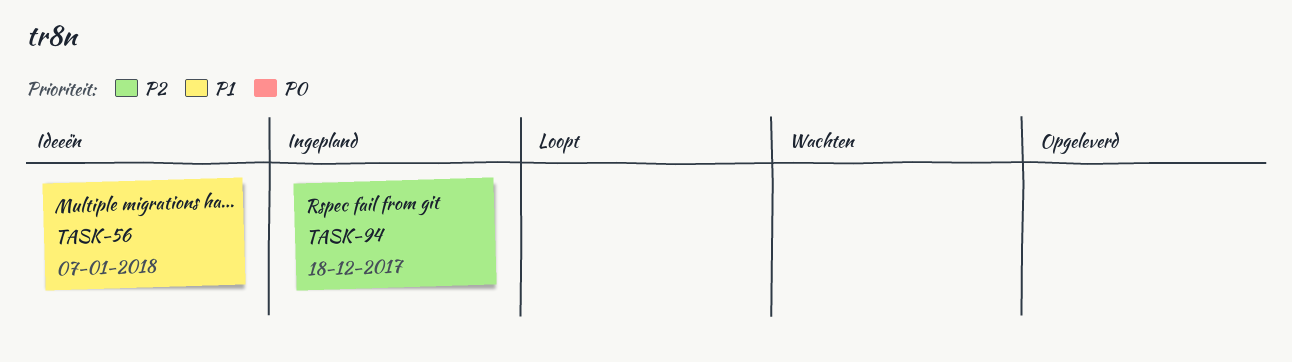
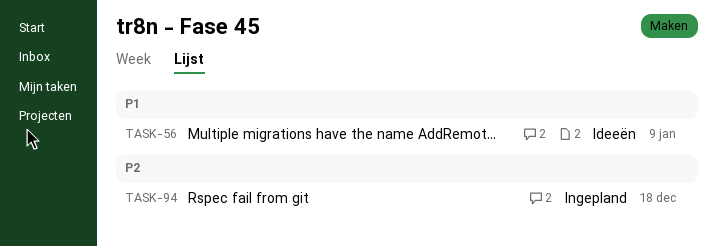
TASK-56, due: Jan 7 -> Jan 9

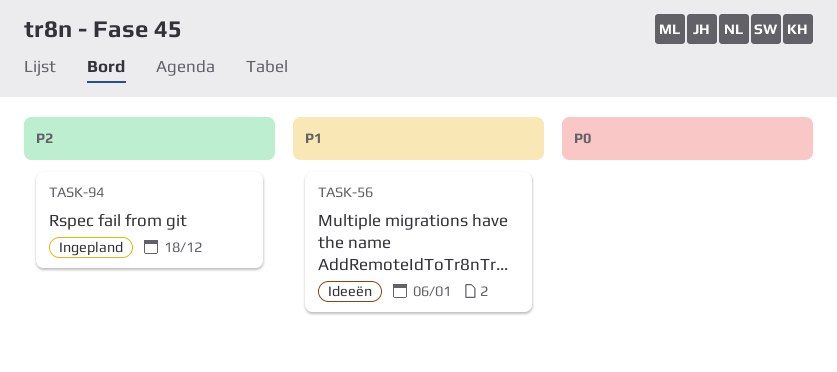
TASK-56, due: Jan 9 -> Jan 6

